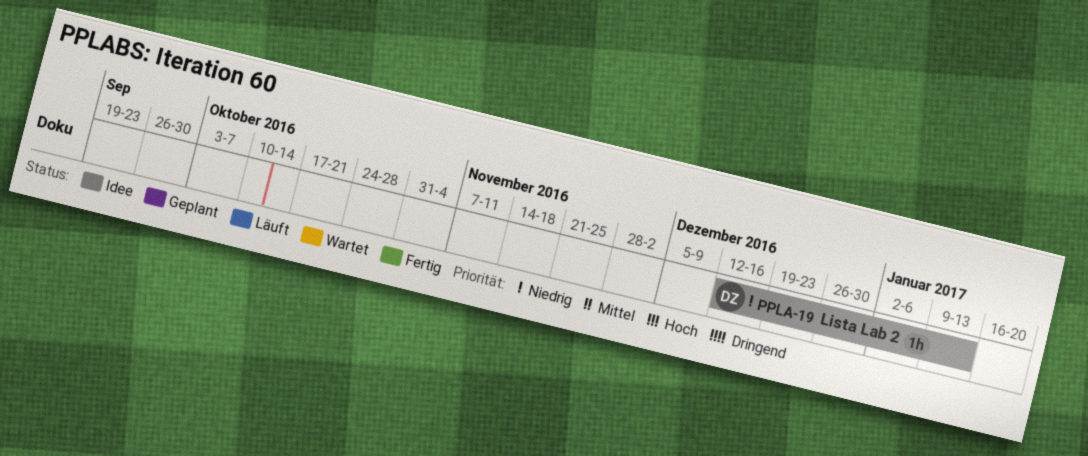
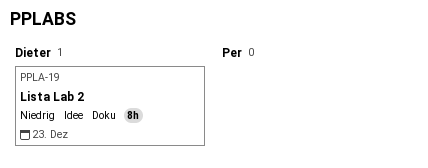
PPLA-19, estimate: 1h -> 8h
PPLA-19, due: Jan 13 -> Dec 23

